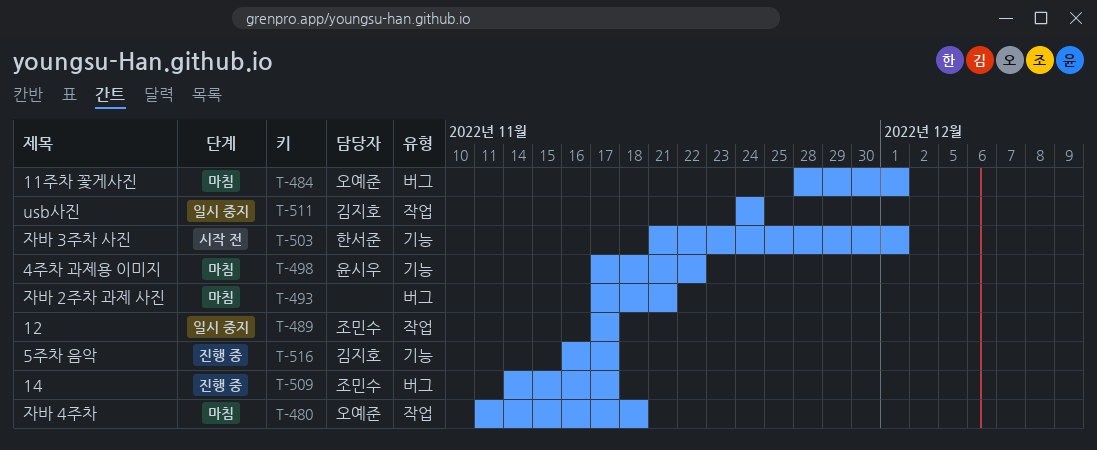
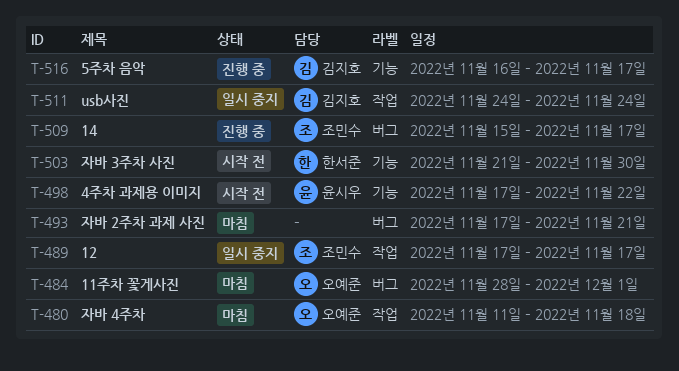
T-498, status: 마침 -> 시작 전
T-503, due: Dec 1 -> Nov 30
T-509, start: Nov 14 -> Nov 15

